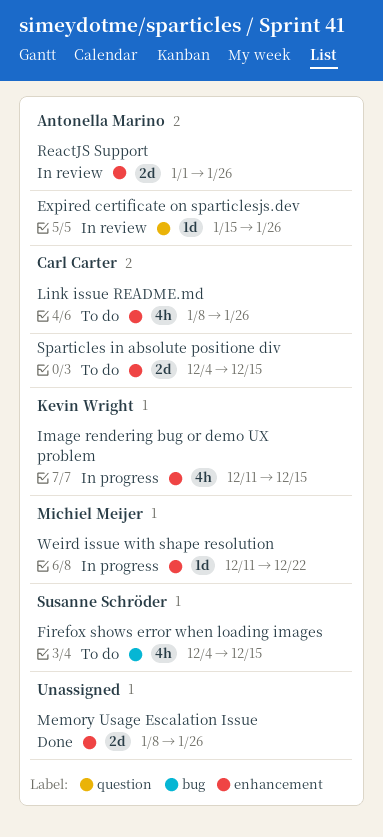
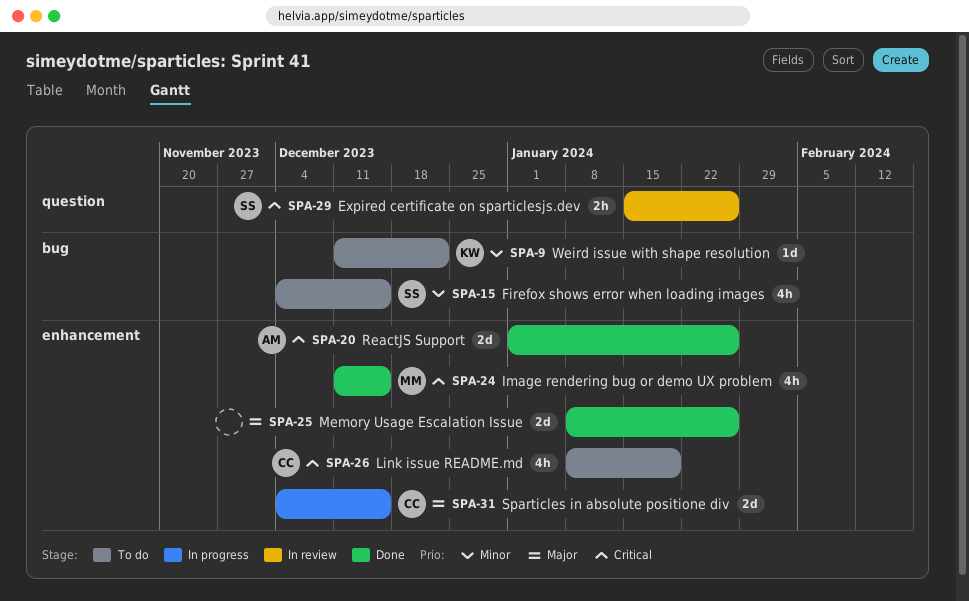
Expired certificate on sparticlesjs.dev, owner: Antonella Marino -> Susanne Schröder
Expired certificate on sparticlesjs.dev, estimate: 1d -> 2h
Image rendering bug or demo UX problem, status: In progress -> Done
Image rendering bug or demo UX problem, owner: Kevin Wright -> Michiel Meijer
Link issue README.md, due: Jan 26 -> Jan 19
ReactJS Support, status: In review -> Done
Sparticles in absolute positione div, status: To do -> In progress
Weird issue with shape resolution, status: In progress -> To do
Weird issue with shape resolution, owner: Michiel Meijer -> Kevin Wright
Weird issue with shape resolution, label: enhancement -> bug

